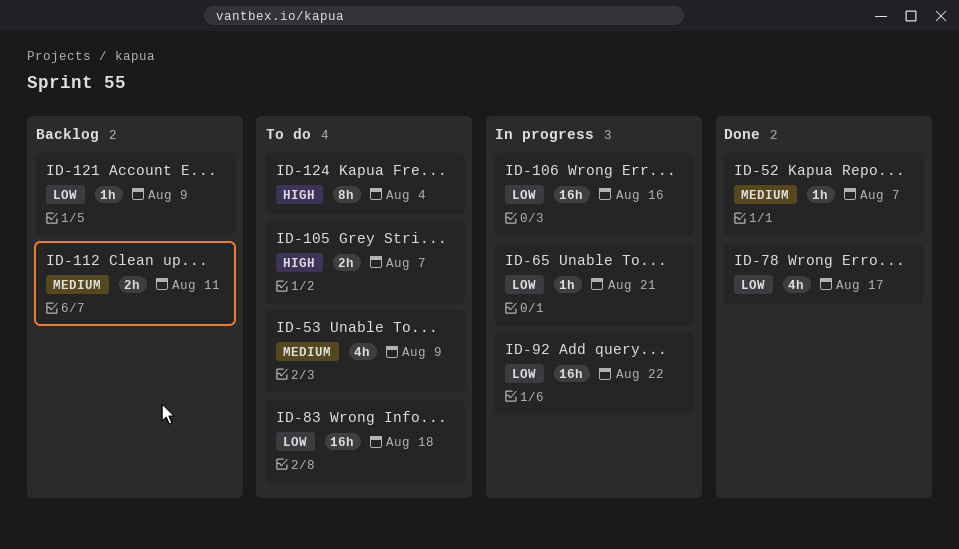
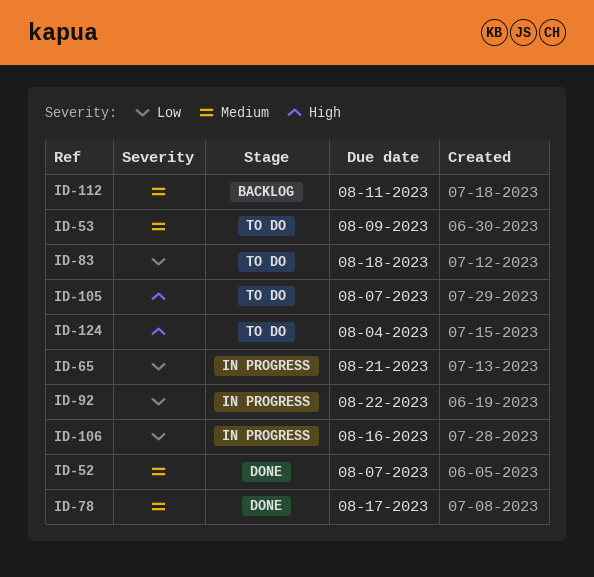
ID-78, priority: Low -> Medium
ID-121: present -> none

